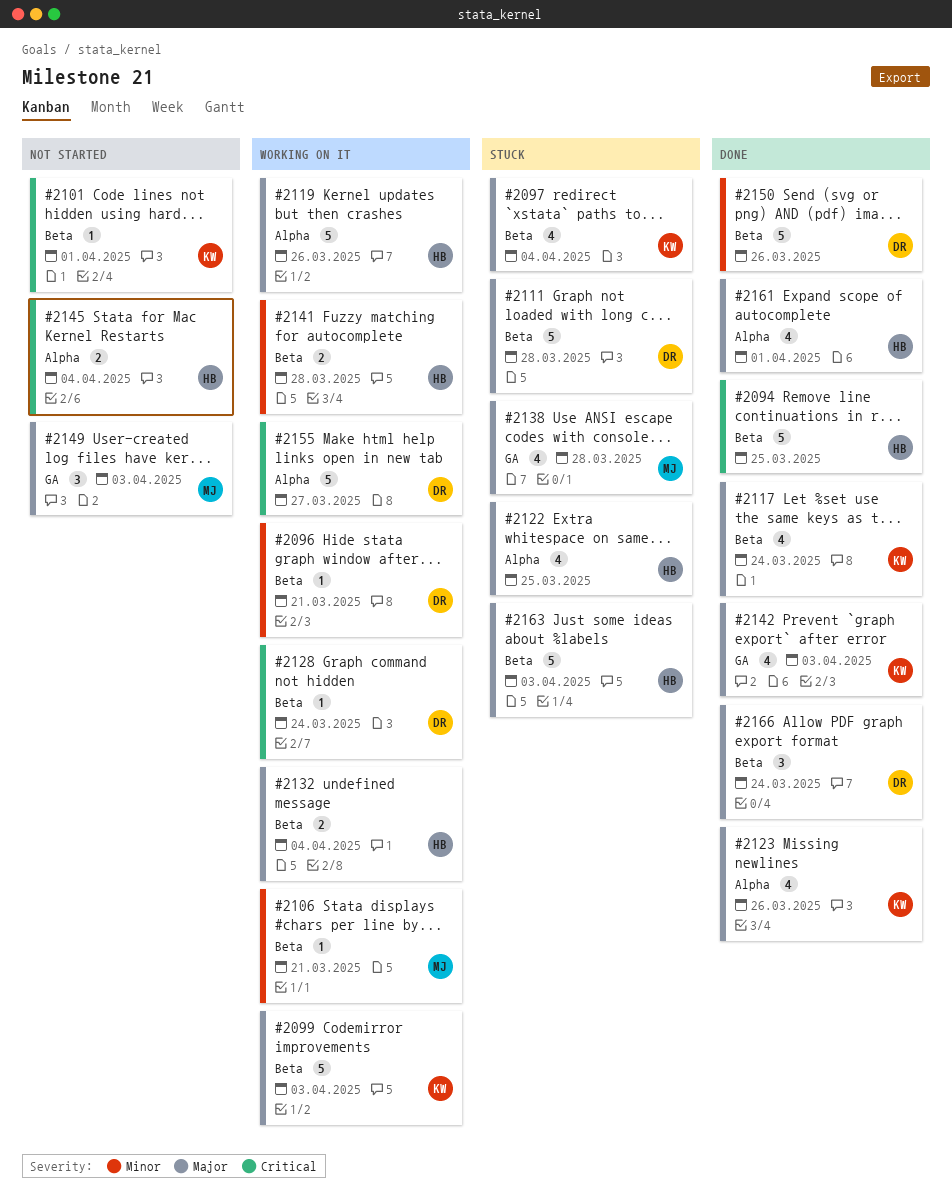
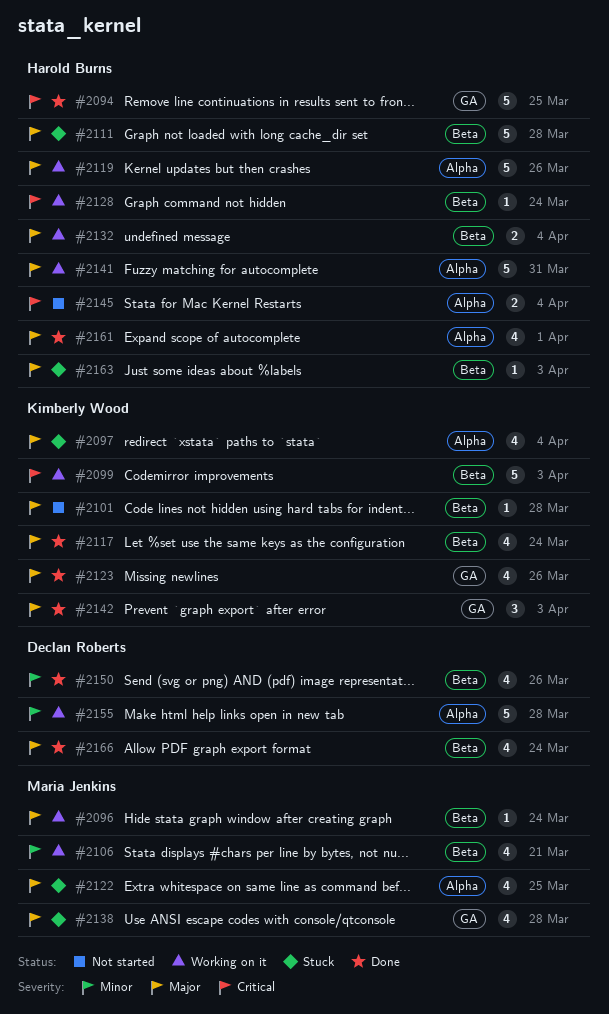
#2094, label: Beta -> GA
#2096, owner: Declan Roberts -> Maria Jenkins
#2096, priority: Minor -> Major
#2096, due: Mar 21 -> Mar 24
#2097, label: Beta -> Alpha
#2099, priority: Major -> Critical
#2101, priority: Critical -> Major
#2101, due: Apr 1 -> Mar 28
#2106, estimate: 1 -> 4
#2111, owner: Declan Roberts -> Harold Burns
#2122, owner: Harold Burns -> Maria Jenkins
#2123, label: Alpha -> GA
#2128, owner: Declan Roberts -> Harold Burns
#2141, priority: Minor -> Major
#2141, label: Beta -> Alpha
#2141, estimate: 2 -> 5
#2141, due: Mar 28 -> Mar 31
#2142, estimate: 4 -> 3
#2149: present -> none
#2150, estimate: 5 -> 4
#2155, priority: Critical -> Minor
#2155, due: Mar 27 -> Mar 28
#2163, estimate: 5 -> 1
#2166, estimate: 3 -> 4

